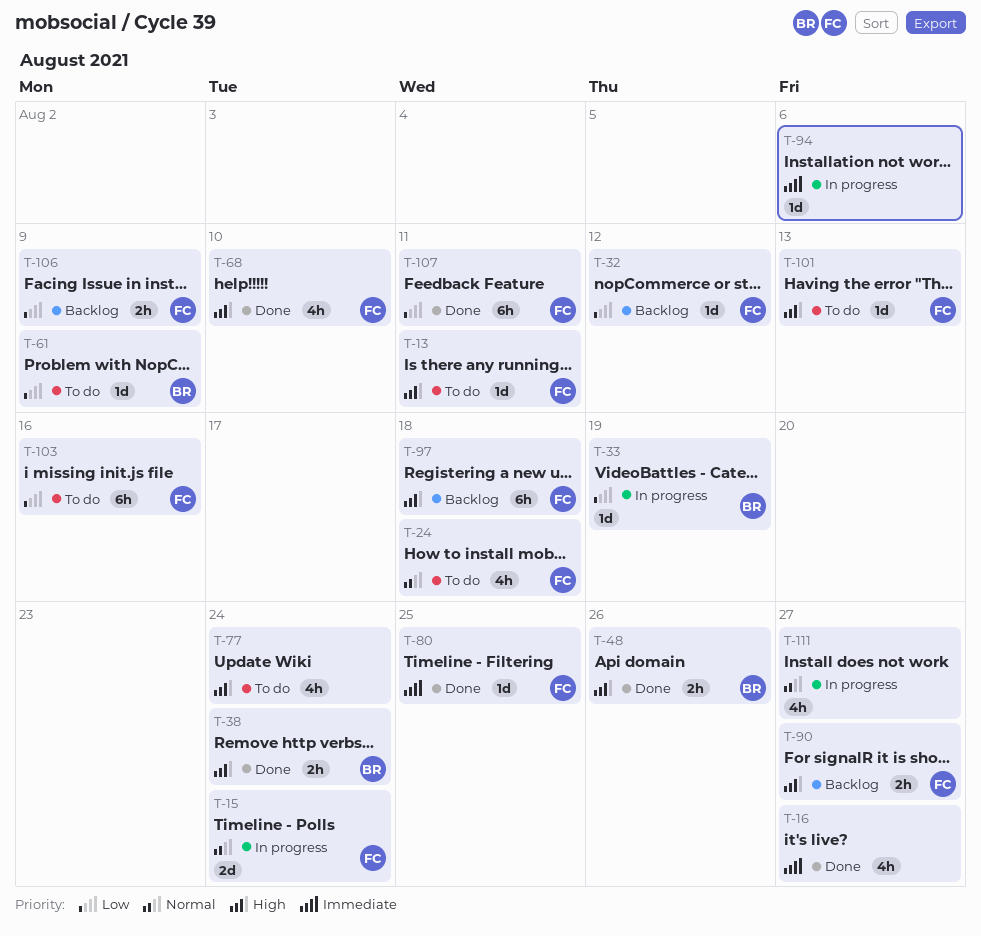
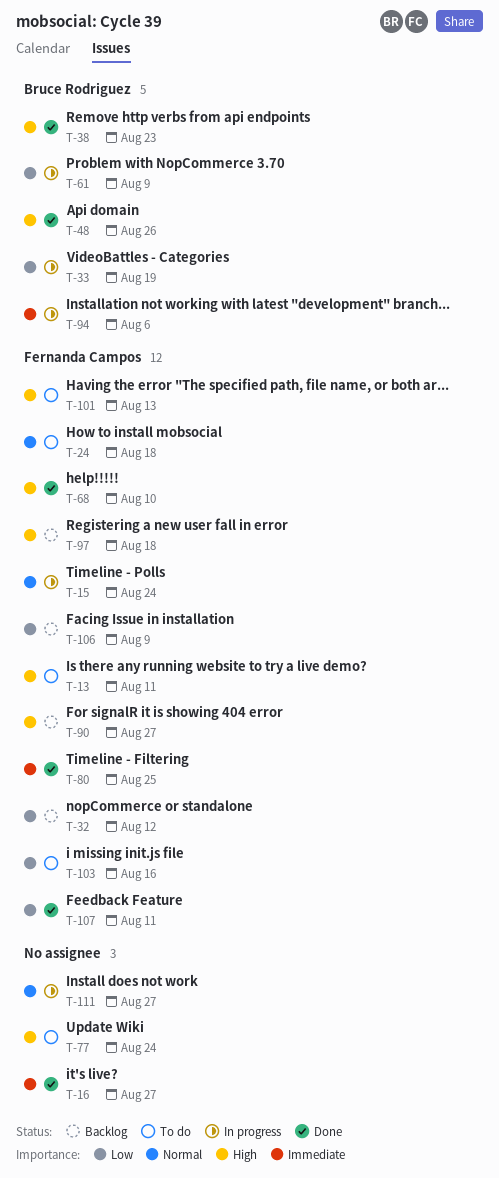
T-38, due: Aug 24 -> Aug 23
T-61, status: To do -> In progress
T-94, owner: none -> Bruce Rodriguez

